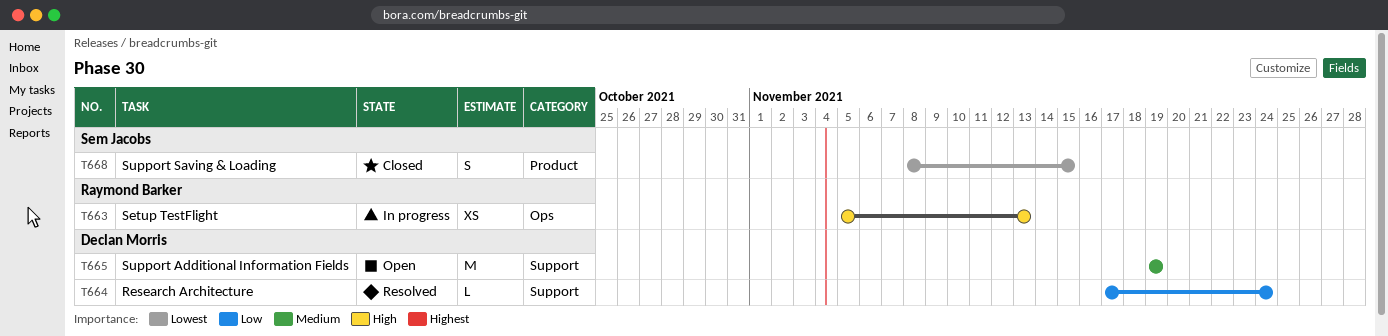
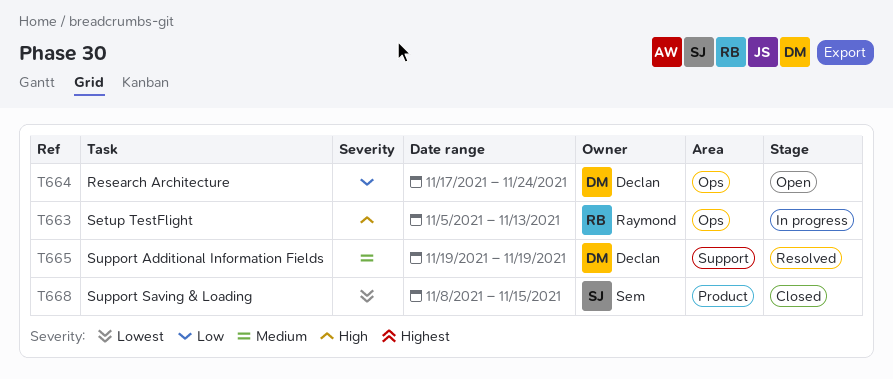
T664, status: Resolved -> Open
T664, label: Support -> Ops
T665, status: Open -> Resolved

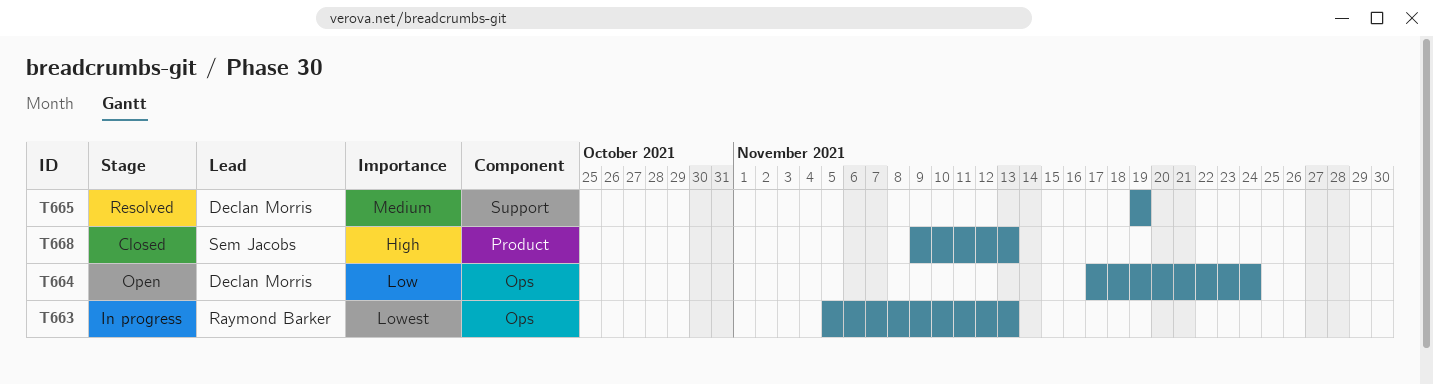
T663, priority: High -> Lowest
T668, priority: Lowest -> High
T668, start: Nov 8 -> Nov 9
T668, due: Nov 15 -> Nov 13

